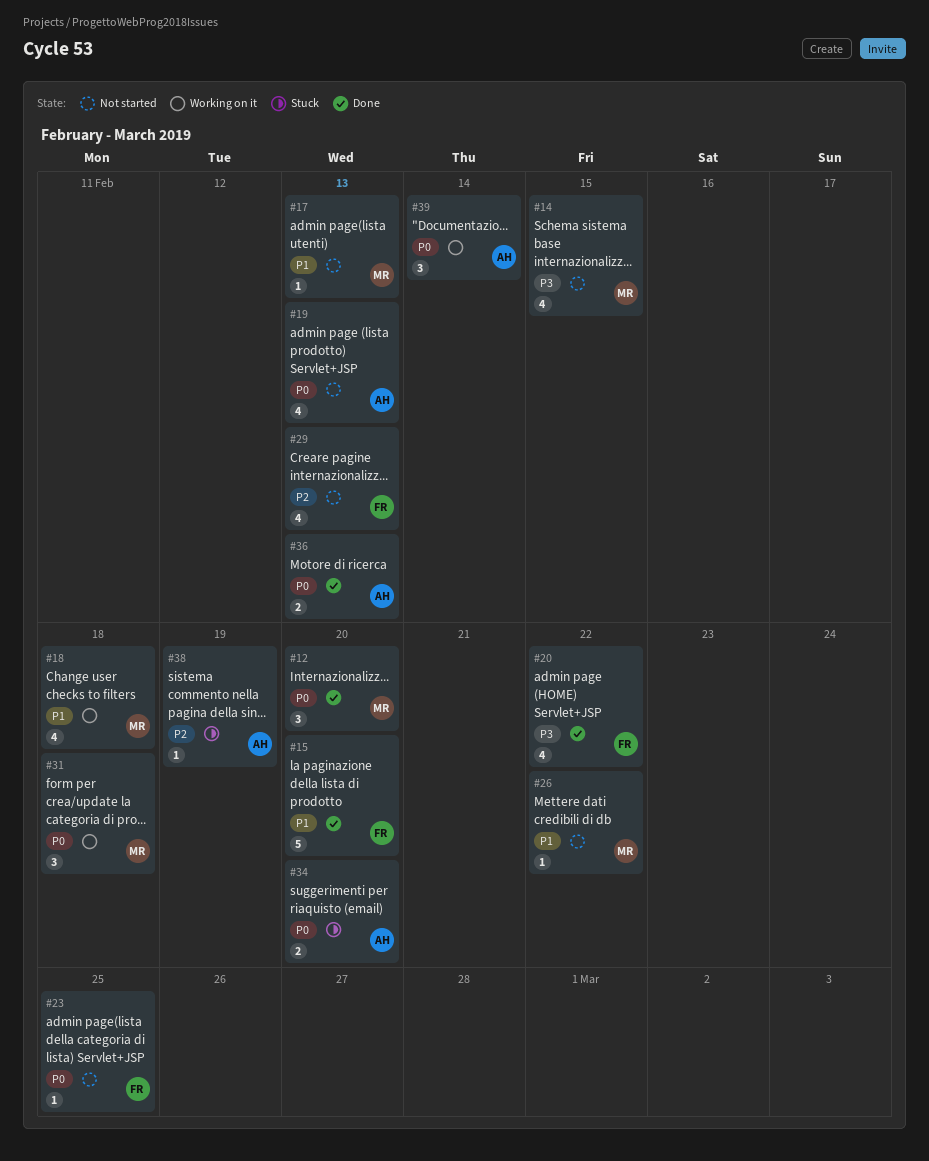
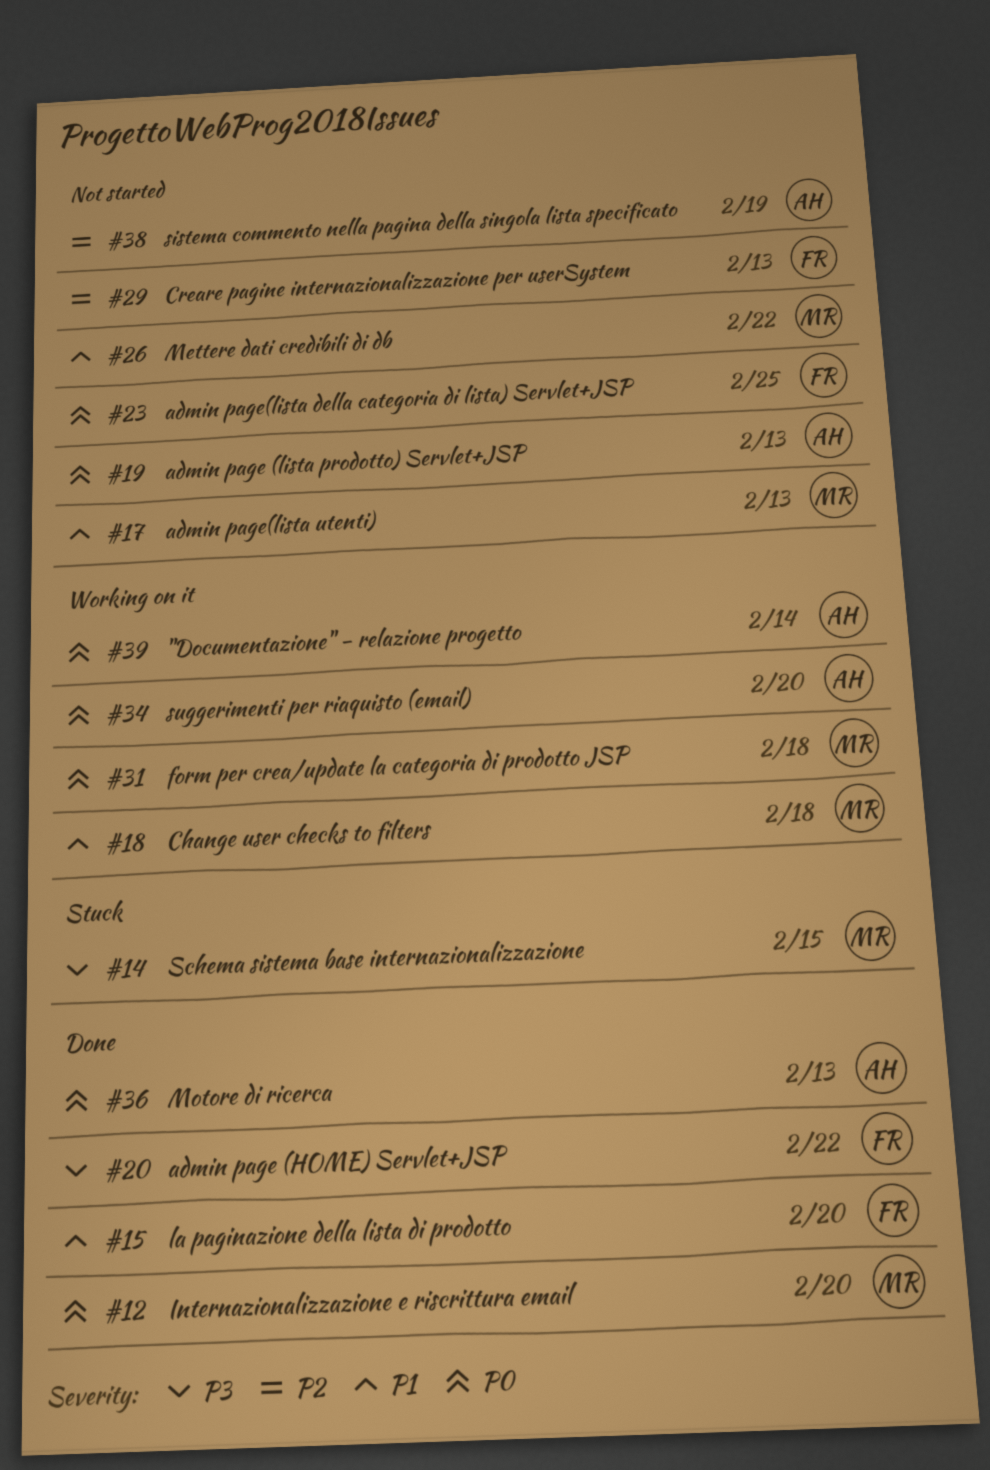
#14, status: Not started -> Stuck
#34, status: Stuck -> Working on it
#38, status: Stuck -> Not started

